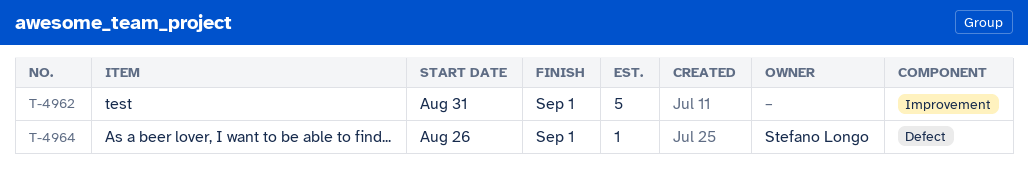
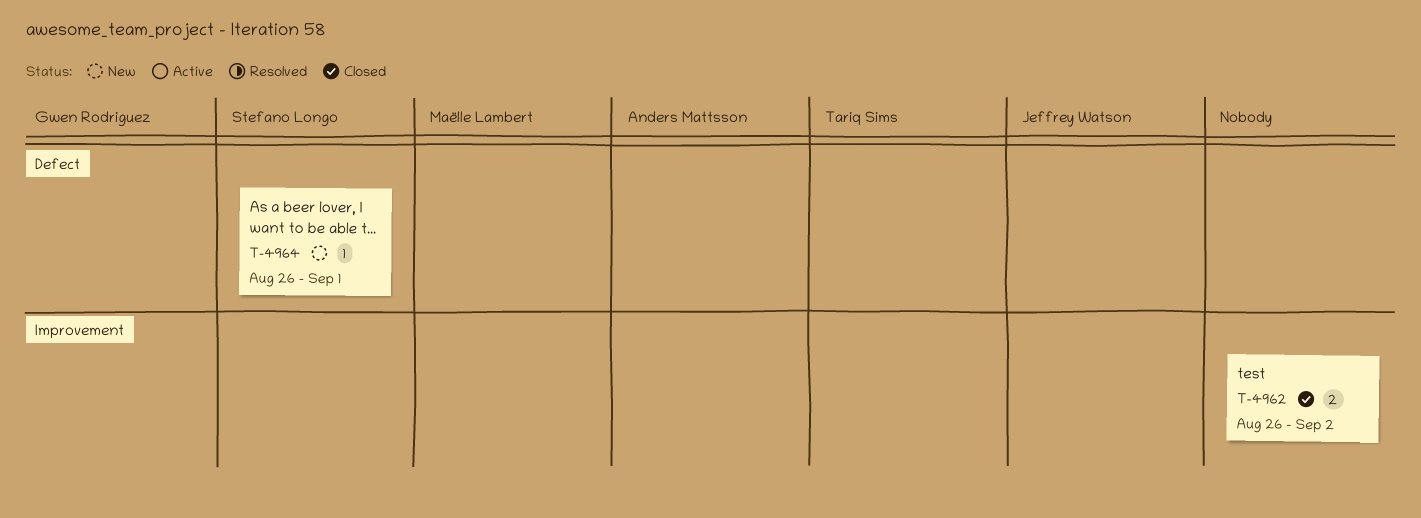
T-4962, estimate: 5 -> 2
T-4962, start: Aug 31 -> Aug 26
T-4962, due: Sep 1 -> Sep 2

